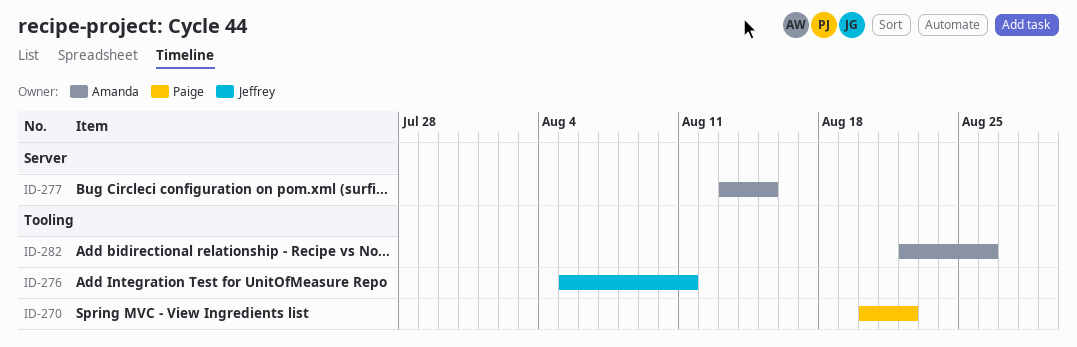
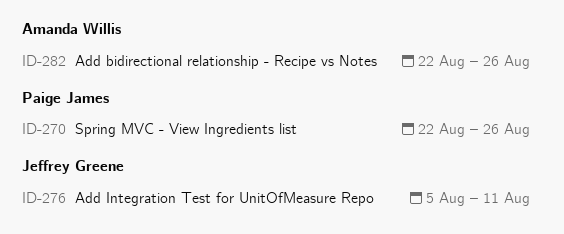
ID-270, start: Aug 20 -> Aug 22
ID-270, due: Aug 22 -> Aug 26
ID-277: present -> none

